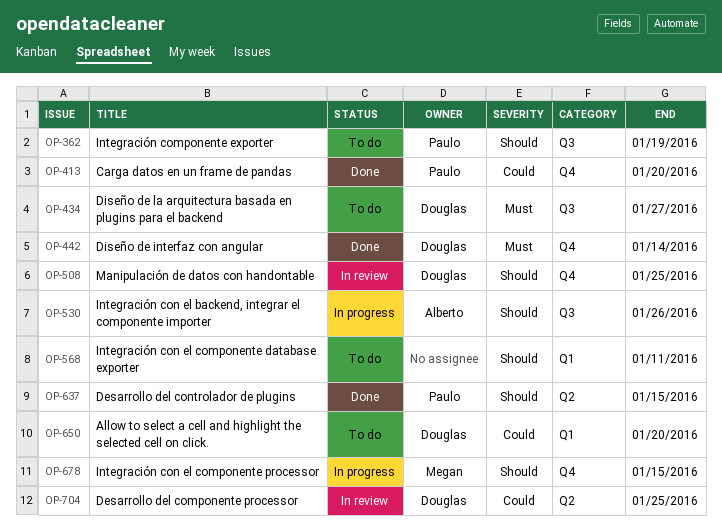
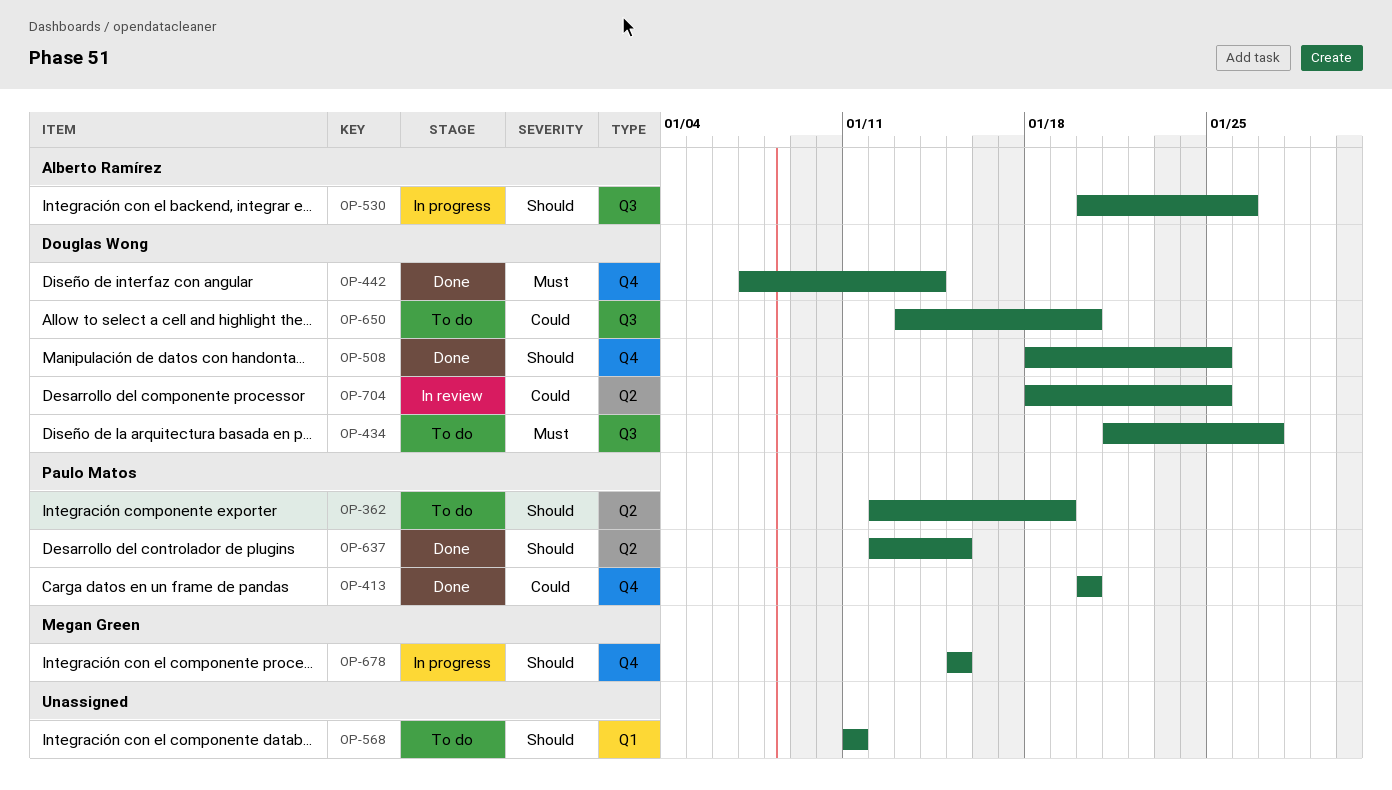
OP-362, label: Q3 -> Q2
OP-508, status: In review -> Done
OP-650, label: Q1 -> Q3

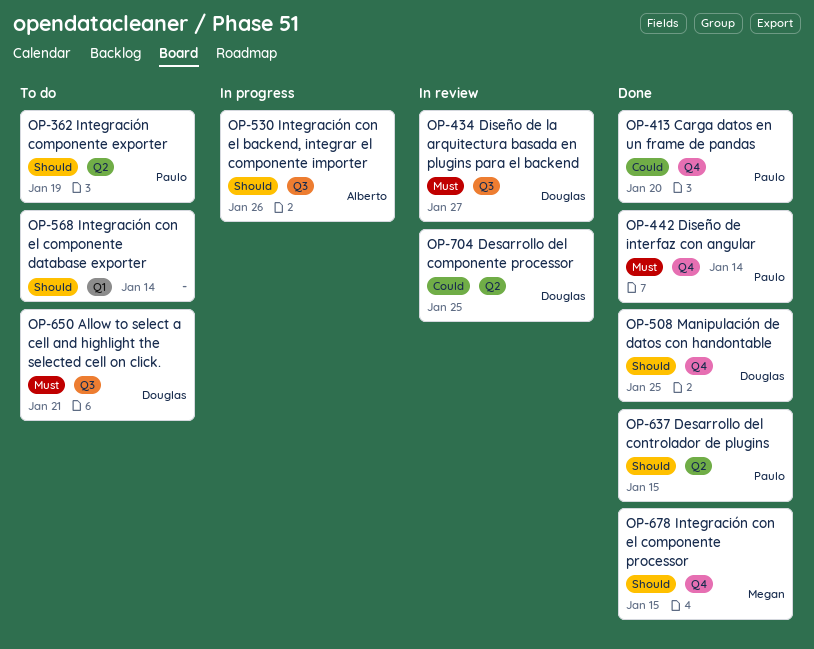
OP-434, status: To do -> In review
OP-442, owner: Douglas Wong -> Paulo Matos
OP-568, due: Jan 11 -> Jan 14
OP-650, priority: Could -> Must
OP-650, due: Jan 20 -> Jan 21
OP-678, status: In progress -> Done

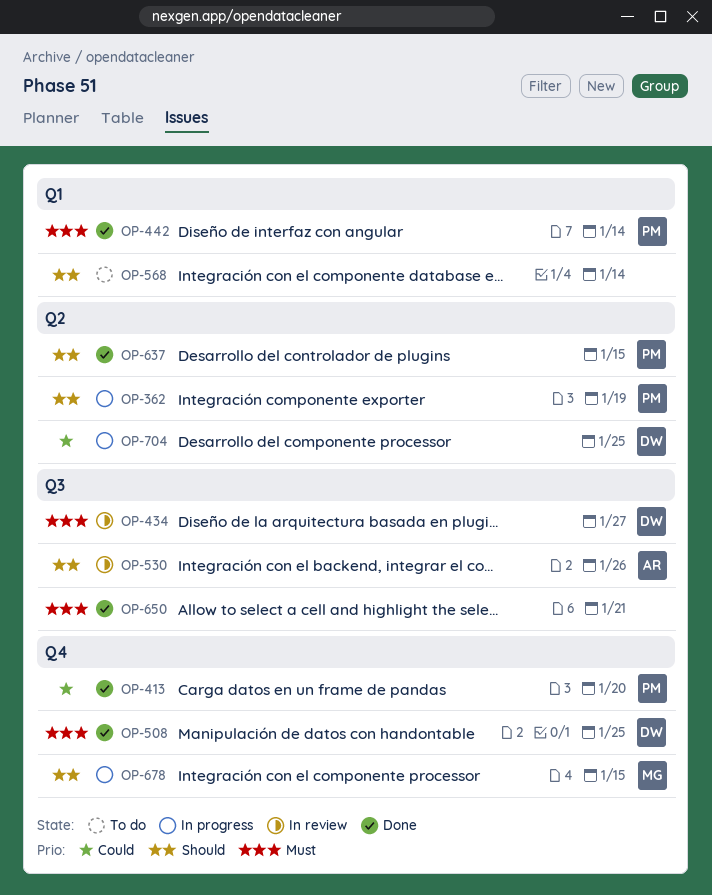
OP-362, status: To do -> In progress
OP-442, label: Q4 -> Q1
OP-508, priority: Should -> Must
OP-530, status: In progress -> In review
OP-650, status: To do -> Done
OP-650, owner: Douglas -> none
OP-678, status: Done -> In progress
OP-704, status: In review -> In progress

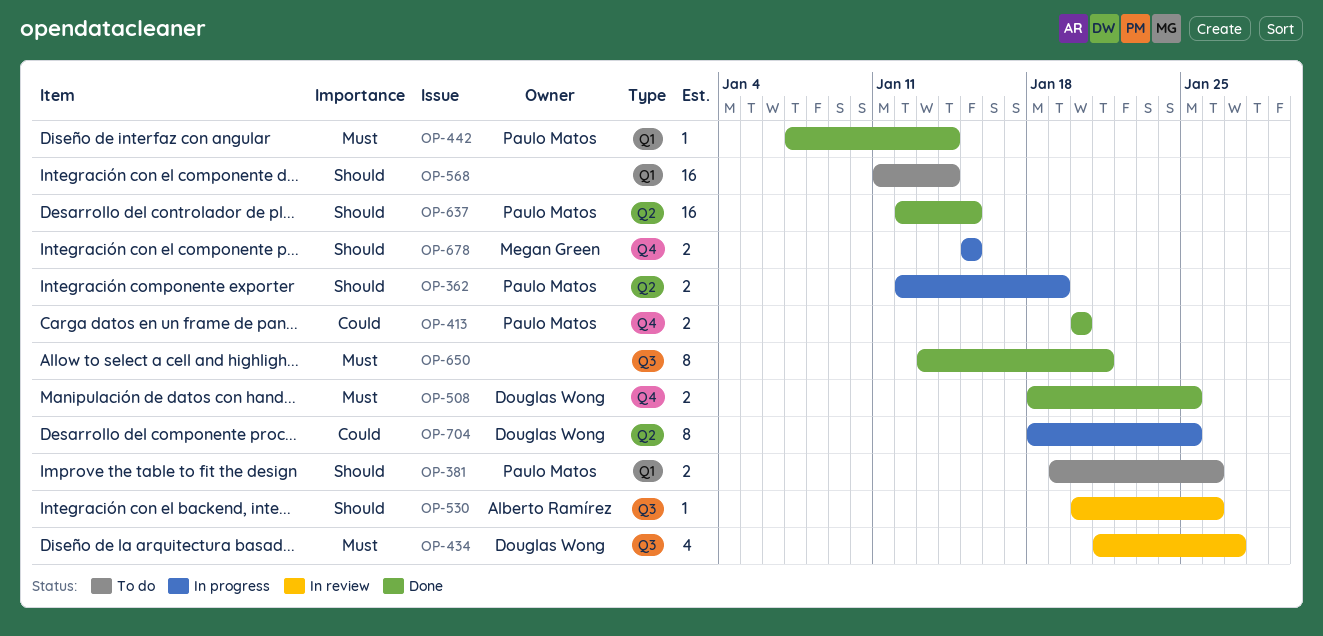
OP-381: none -> present

